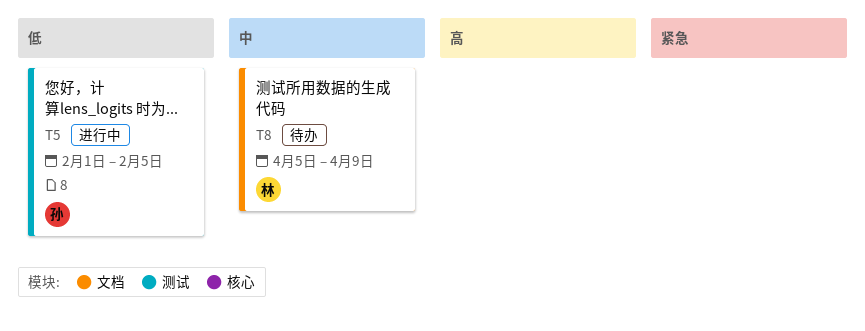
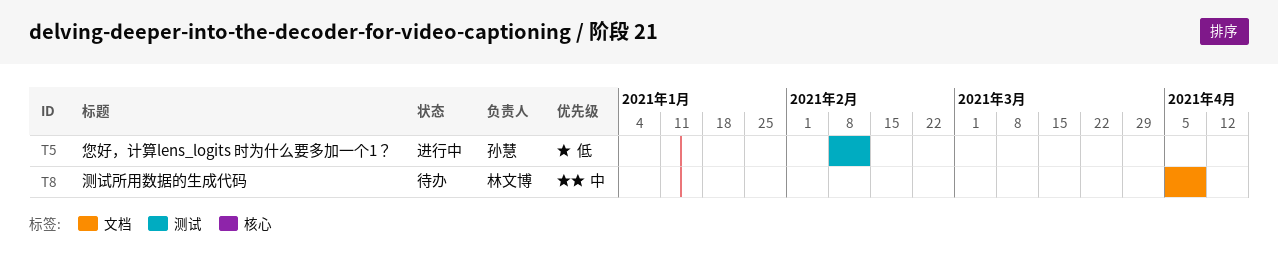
T5, start: Feb 1 -> Feb 8
T5, due: Feb 5 -> Feb 12

